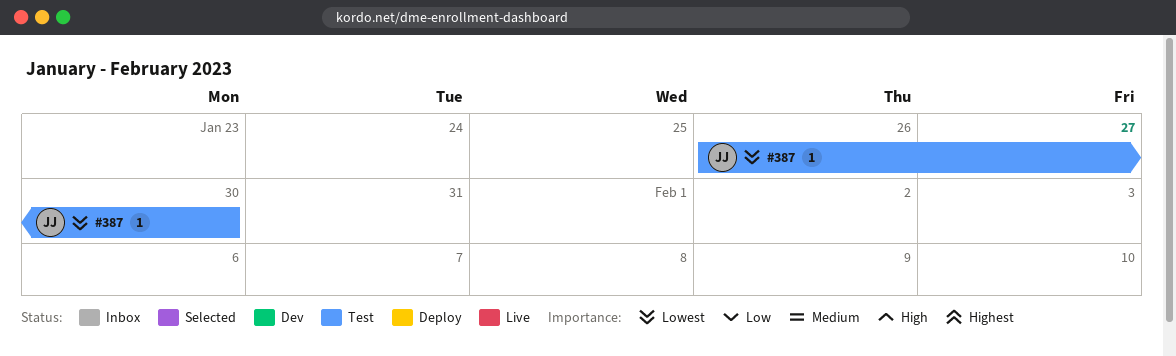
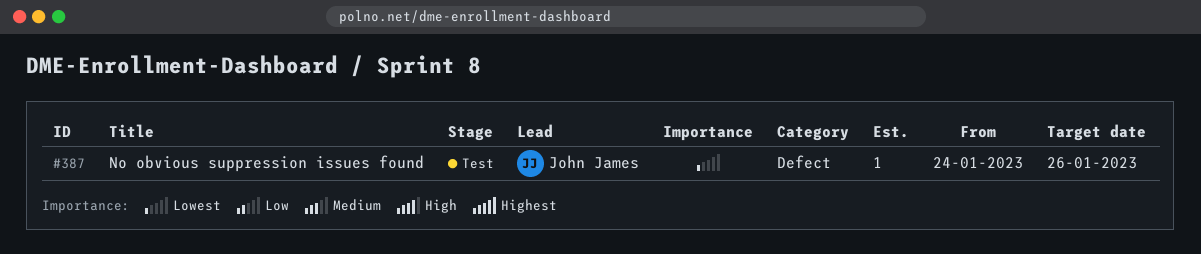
#387, start: Jan 26 -> Jan 24
#387, due: Jan 30 -> Jan 26

